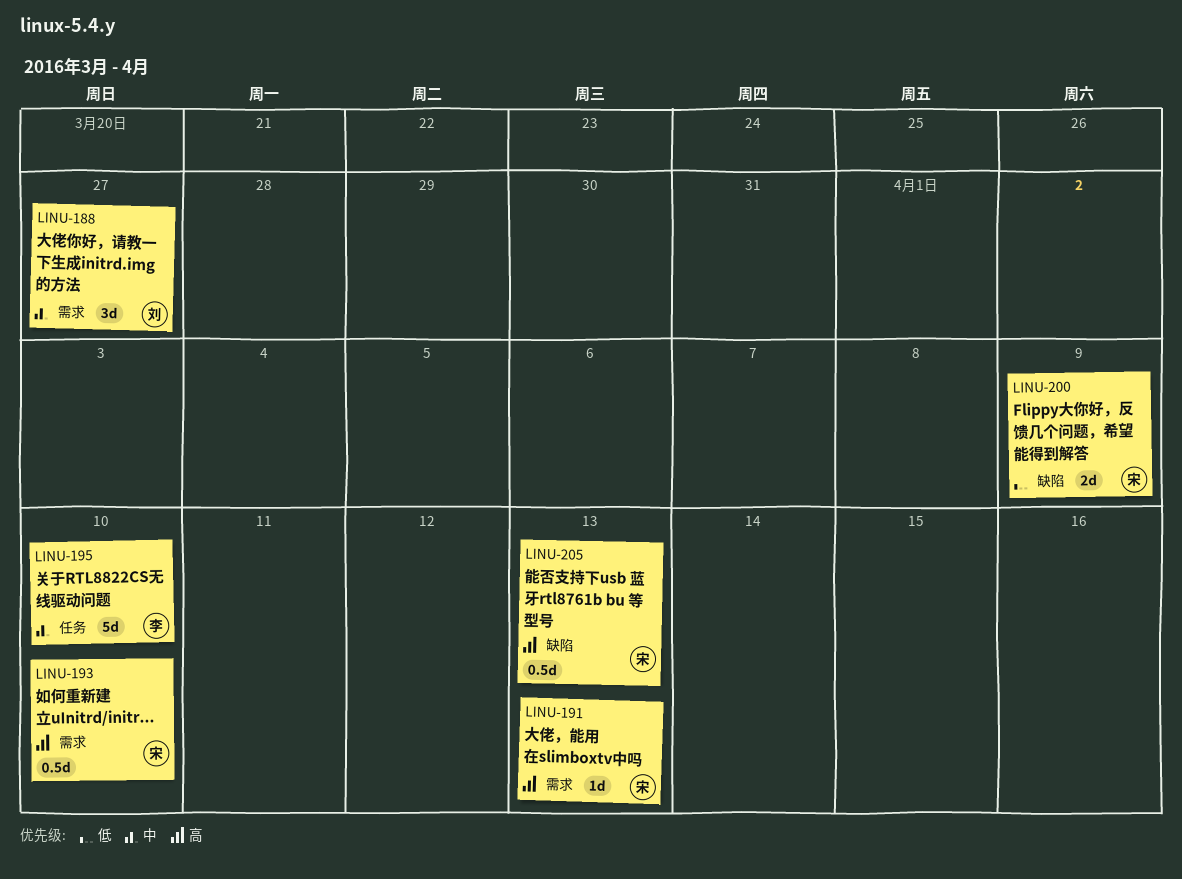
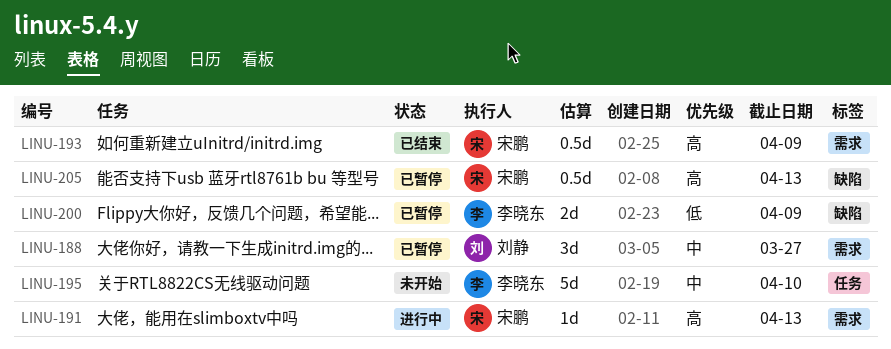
LINU-193, due: Apr 10 -> Apr 9
LINU-200, owner: 宋鹏 -> 李晓东

